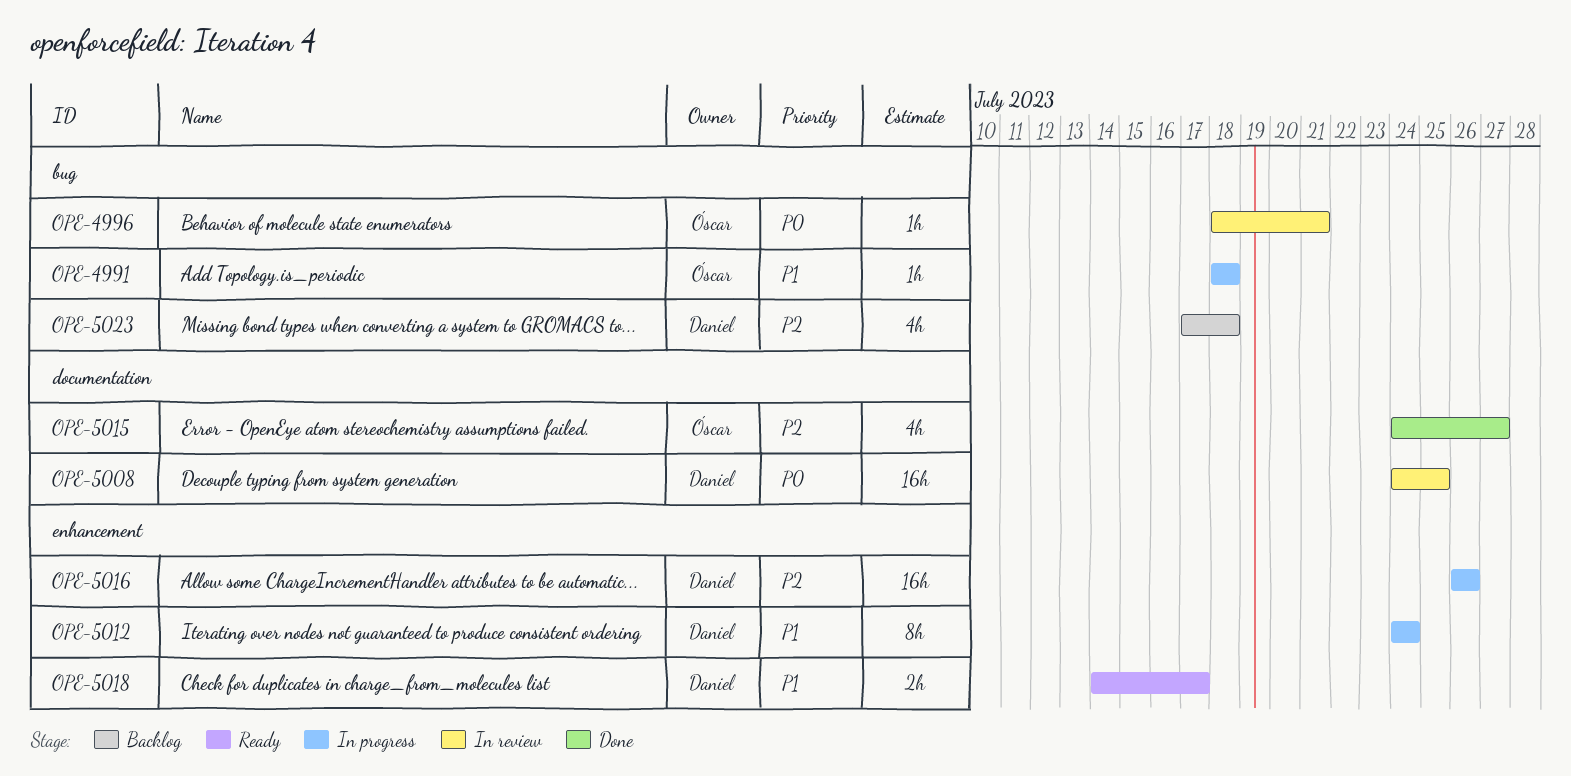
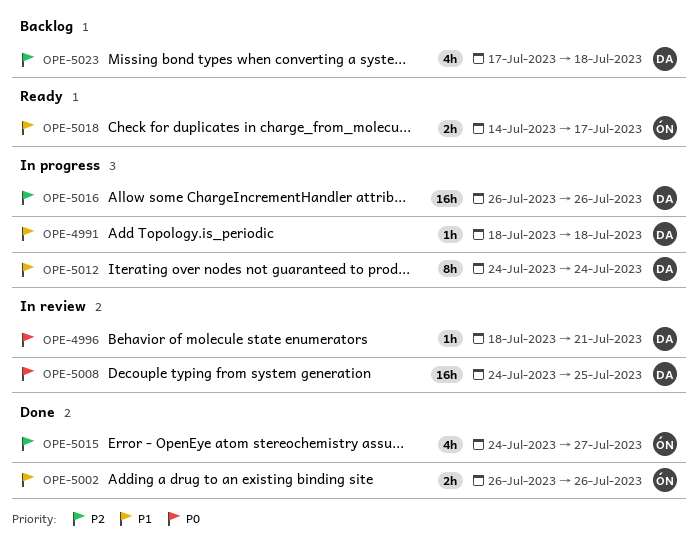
OPE-4991, owner: Óscar -> Daniel
OPE-4996, owner: Óscar -> Daniel
OPE-5002: none -> present
OPE-5018, owner: Daniel -> Óscar

